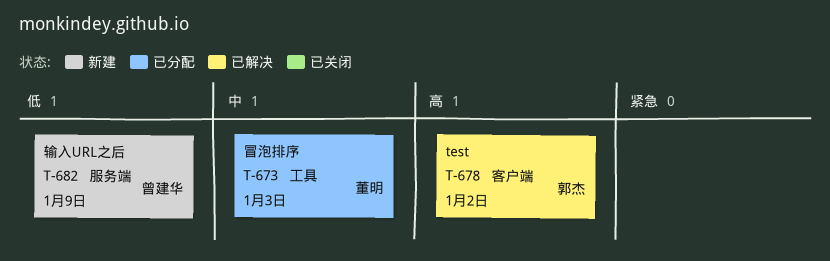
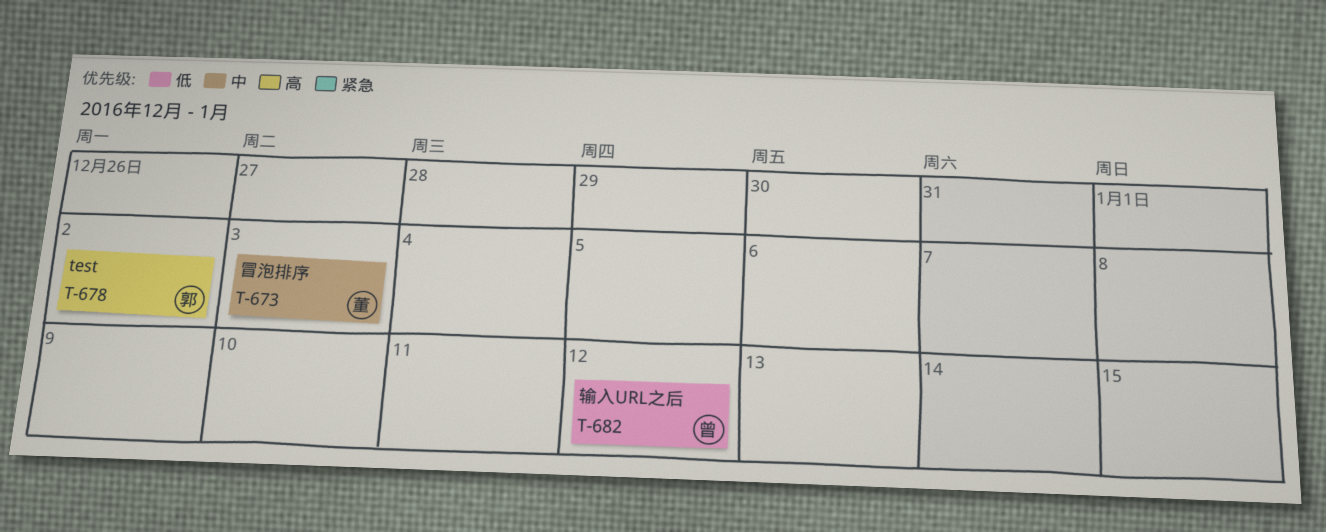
T-682, due: Jan 9 -> Jan 12

